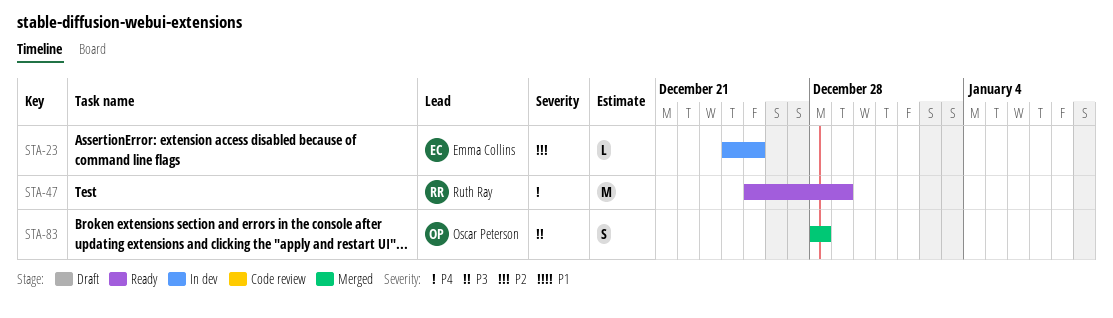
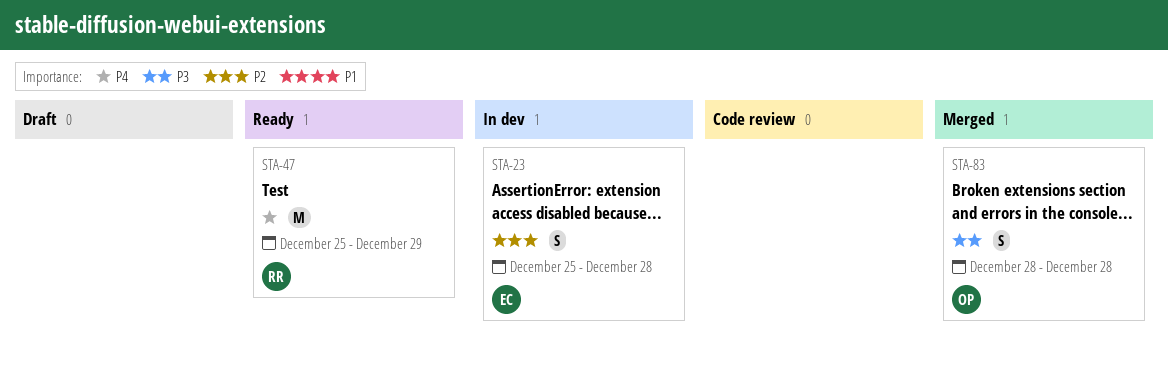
STA-23, estimate: L -> S
STA-23, start: Dec 24 -> Dec 25
STA-23, due: Dec 25 -> Dec 28

